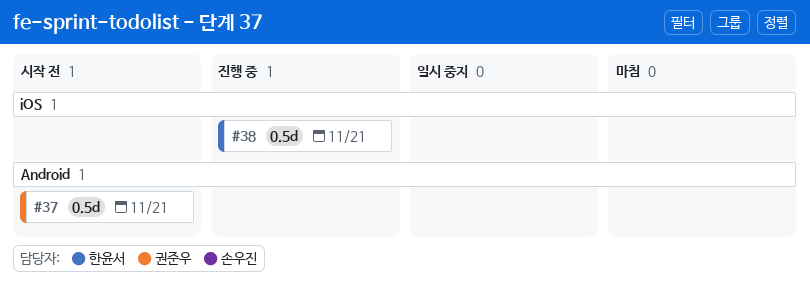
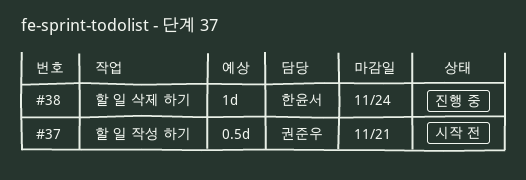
#38, estimate: 0.5d -> 1d
#38, due: Nov 21 -> Nov 24

